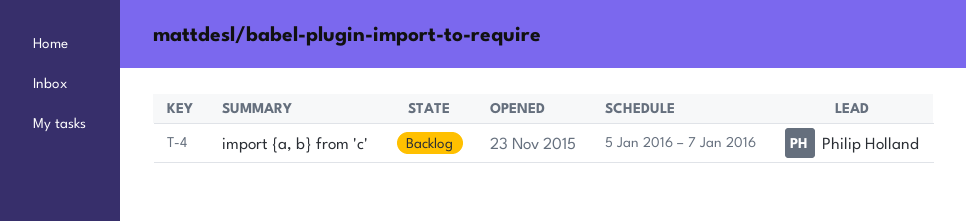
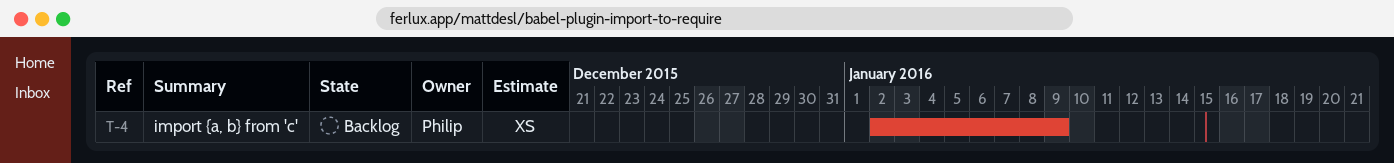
T-4, start: Jan 5 -> Jan 2
T-4, due: Jan 7 -> Jan 9

